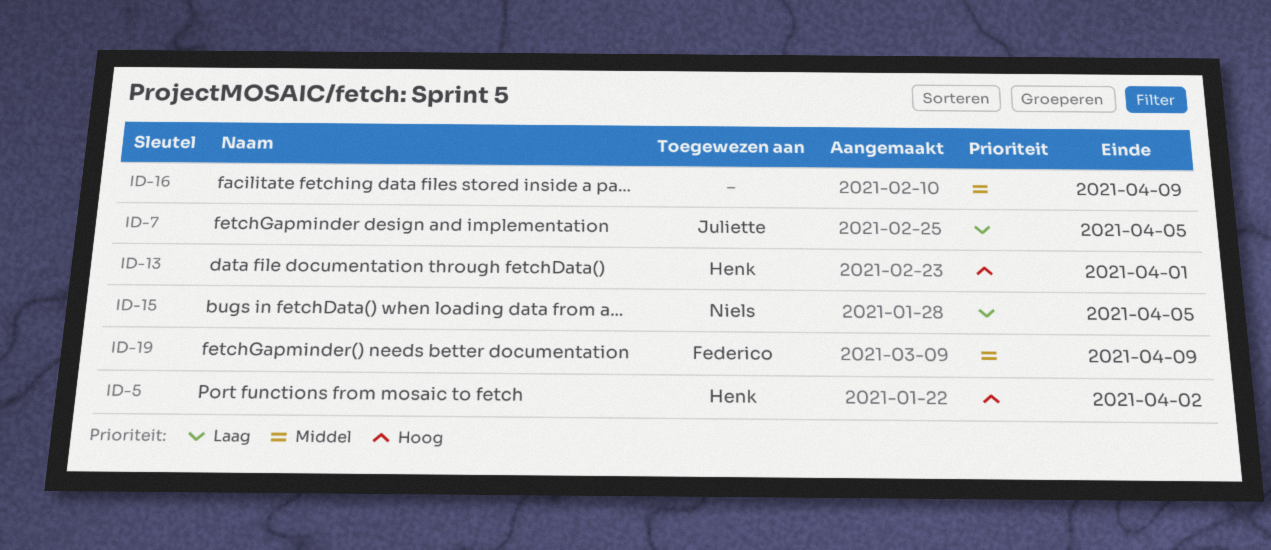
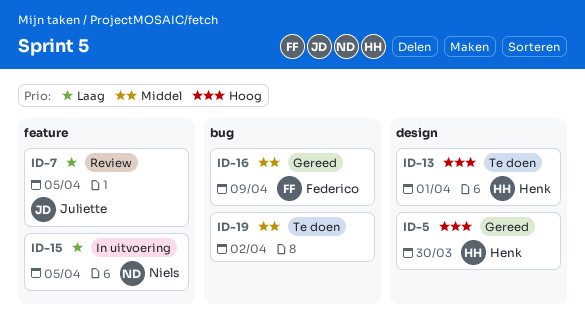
ID-5, due: Apr 2 -> Mar 30
ID-16, owner: none -> Federico
ID-19, owner: Federico -> none
ID-19, due: Apr 9 -> Apr 2

